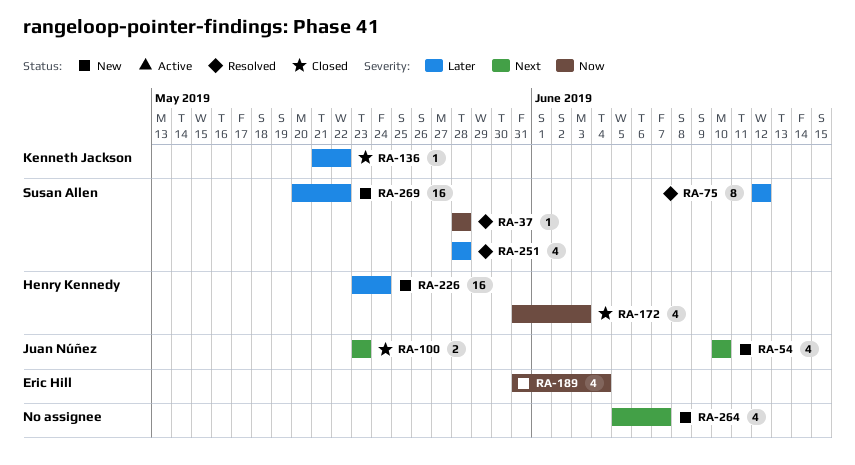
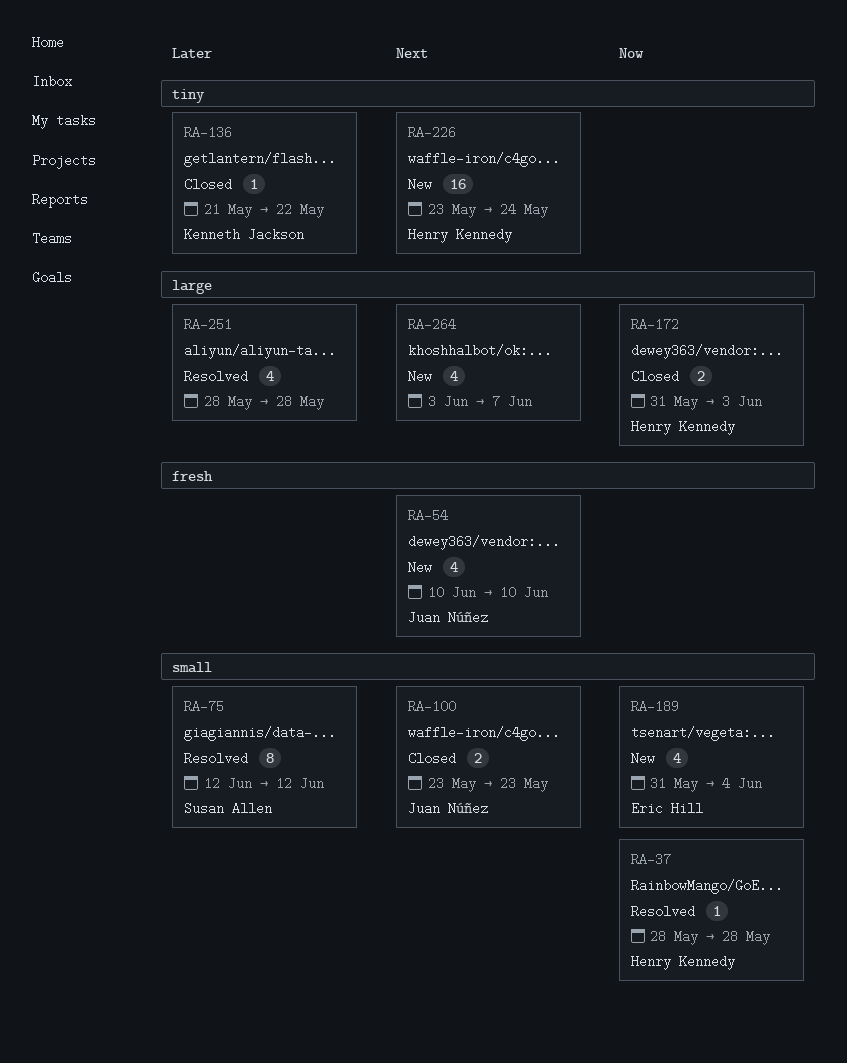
RA-37, owner: Susan Allen -> Henry Kennedy
RA-172, estimate: 4 -> 2
RA-226, priority: Later -> Next
RA-251, owner: Susan Allen -> none
RA-264, start: Jun 5 -> Jun 3
RA-269: present -> none

